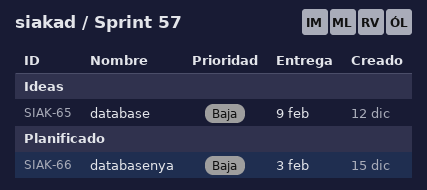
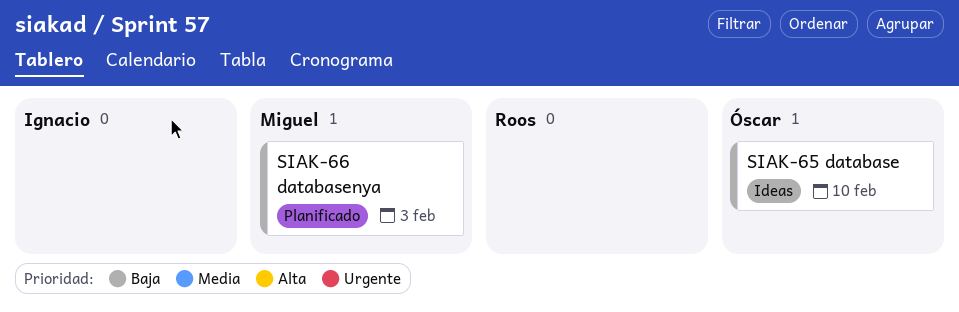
SIAK-65, due: Feb 9 -> Feb 10

